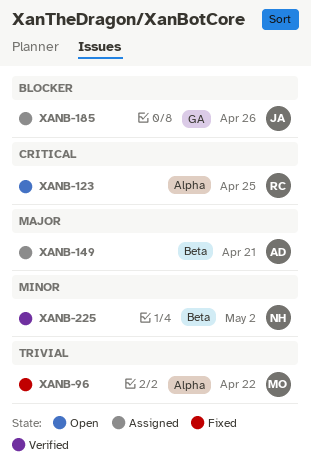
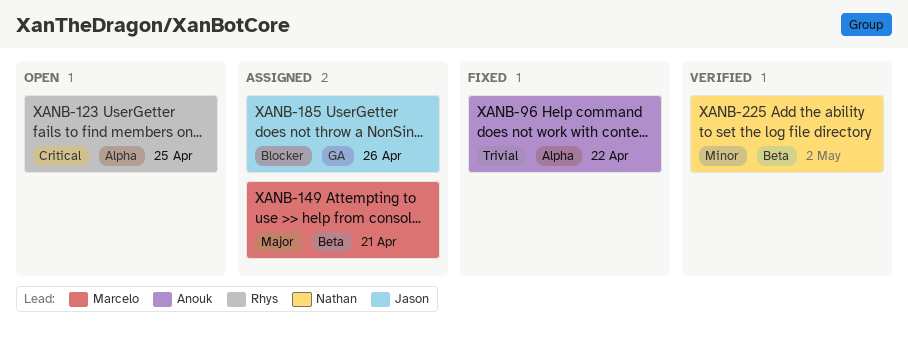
XANB-96, owner: Marcelo -> Anouk
XANB-149, owner: Anouk -> Marcelo

